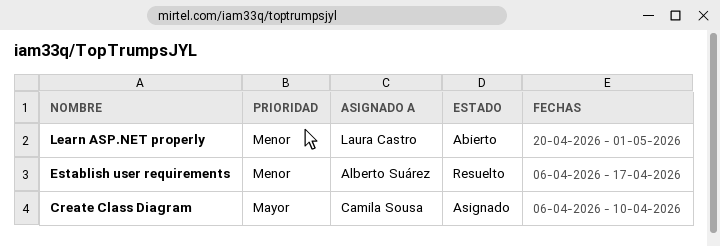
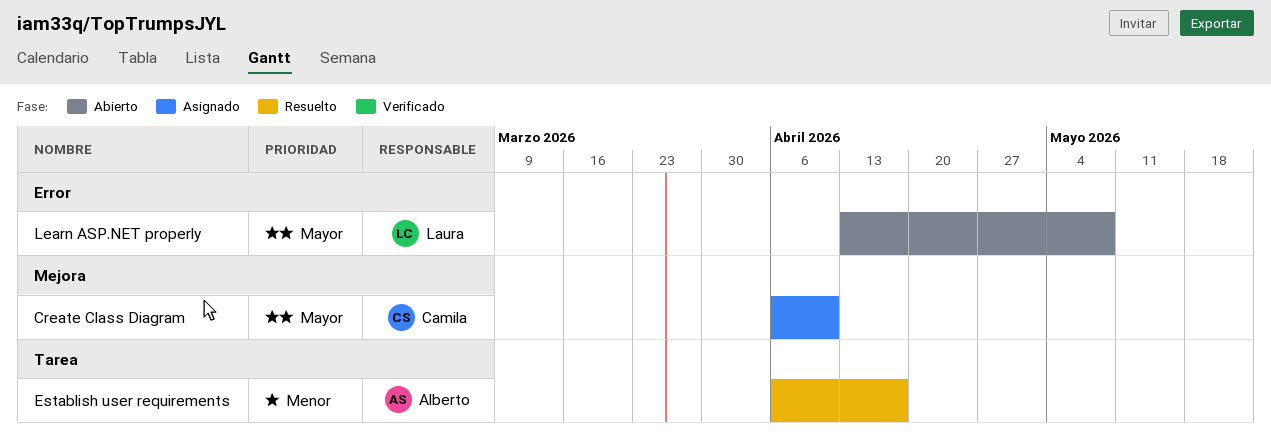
Learn ASP.NET properly, priority: Menor -> Mayor
Learn ASP.NET properly, start: Apr 20 -> Apr 13
Learn ASP.NET properly, due: May 1 -> May 8

